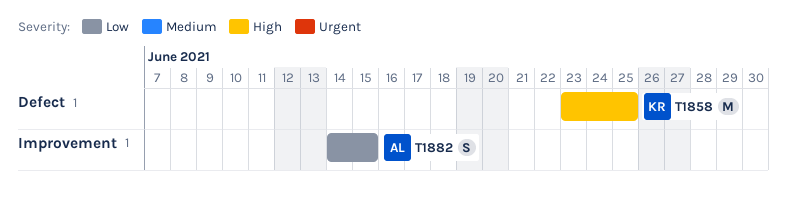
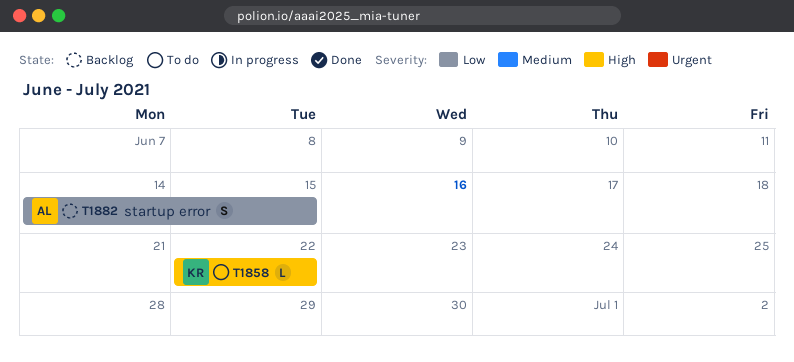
T1858, estimate: M -> L
T1858, start: Jun 23 -> Jun 22
T1858, due: Jun 25 -> Jun 22

